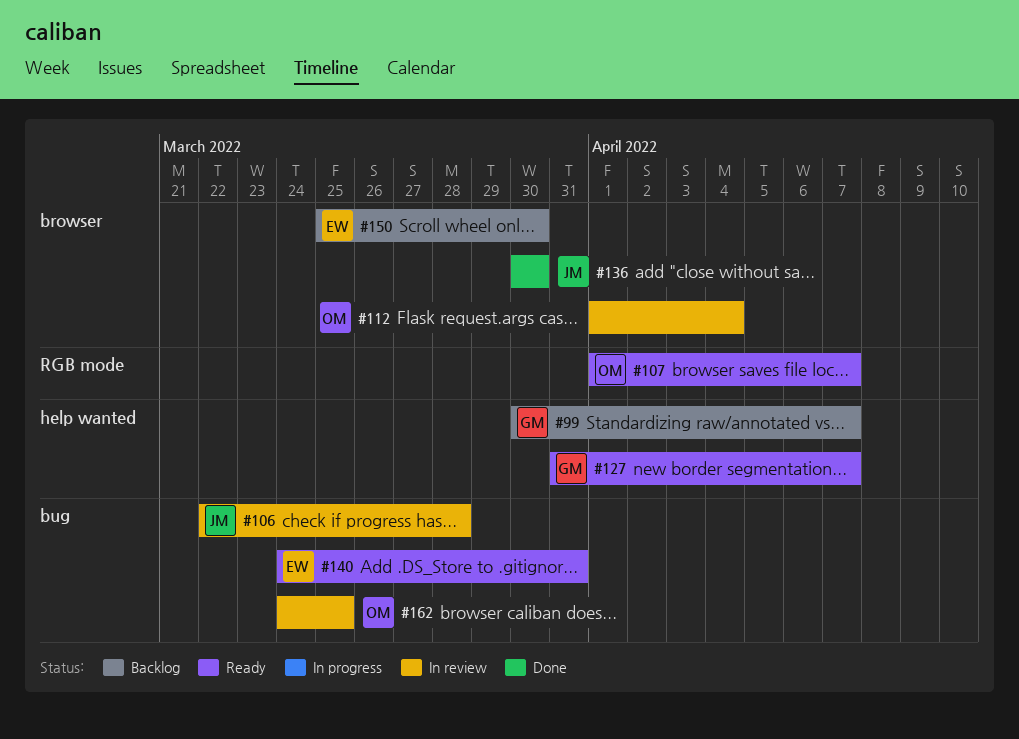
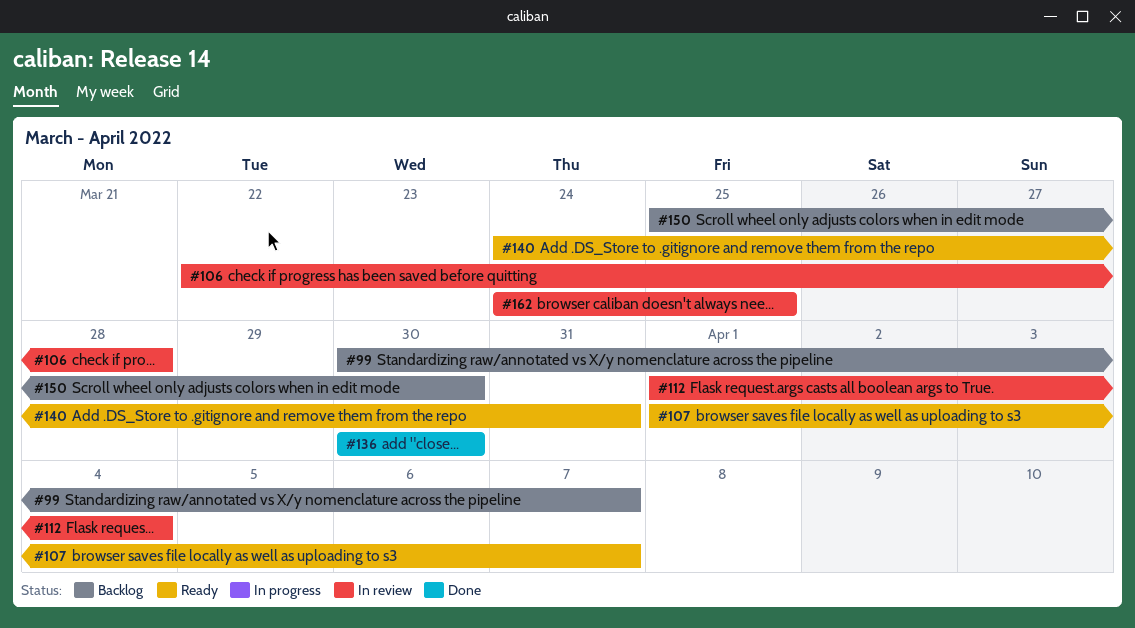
#127: present -> none

